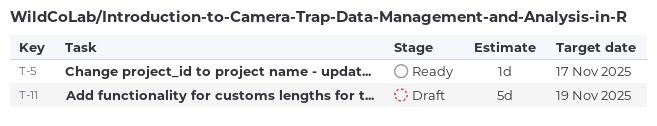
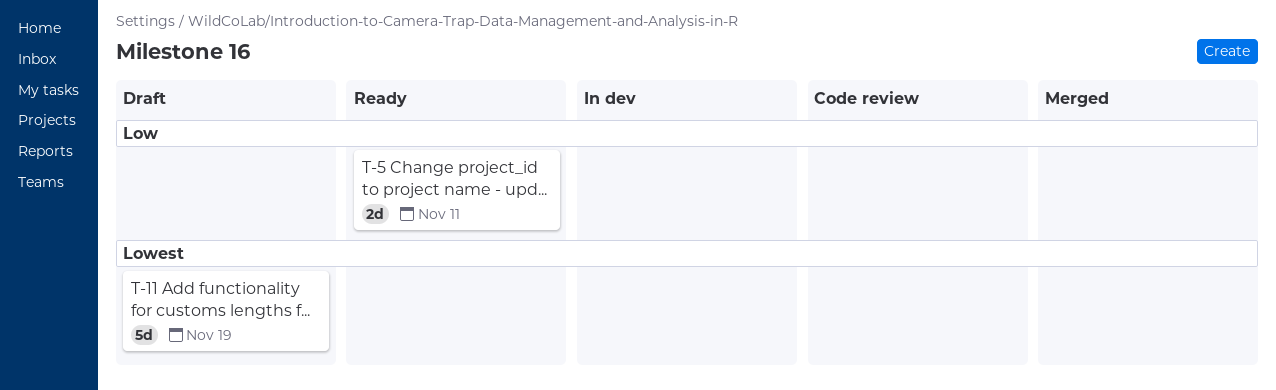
T-5, estimate: 1d -> 2d
T-5, due: Nov 17 -> Nov 11

